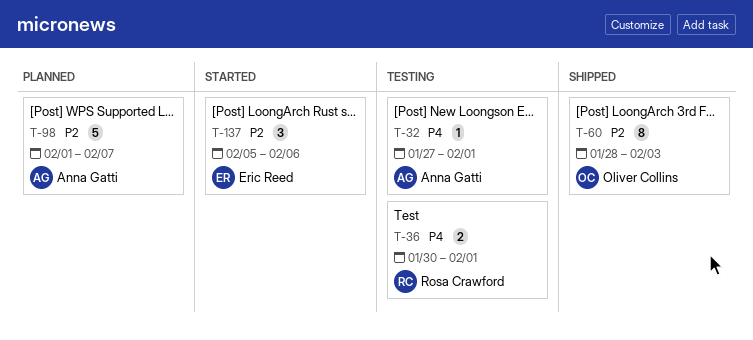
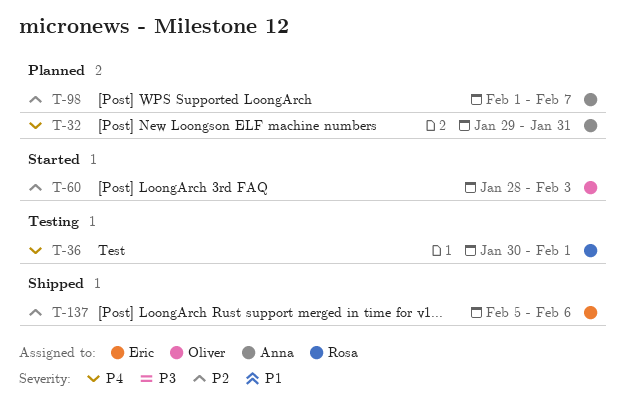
T-32, status: Testing -> Planned
T-32, start: Jan 27 -> Jan 29
T-32, due: Feb 1 -> Jan 31
T-60, status: Shipped -> Started
T-137, status: Started -> Shipped

